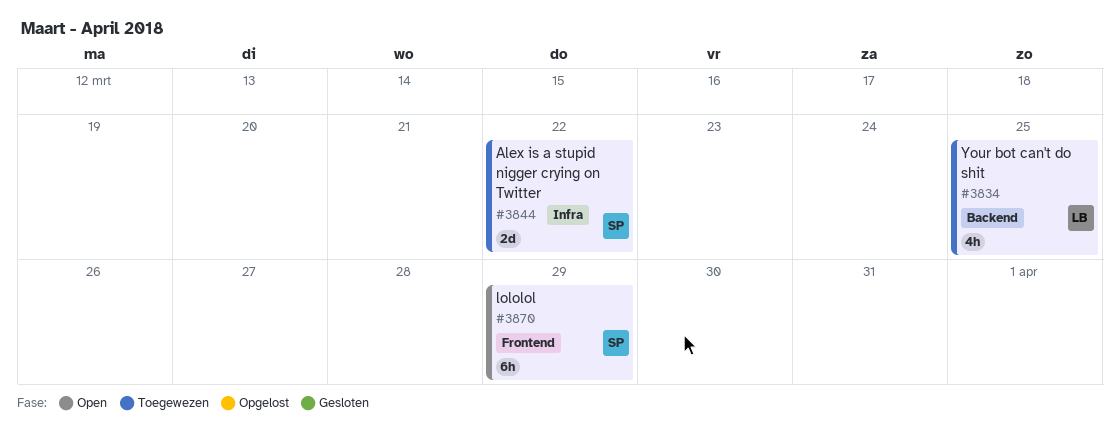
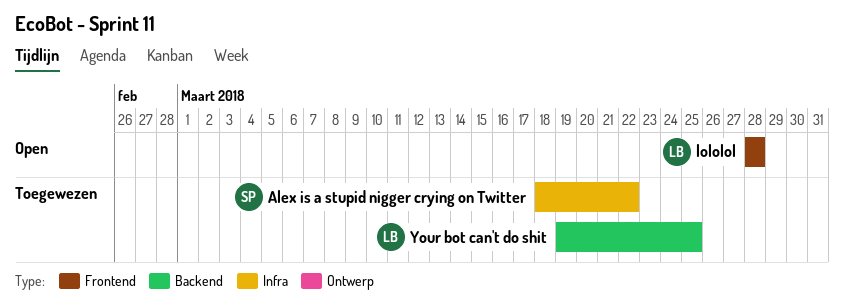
lololol, owner: SP -> LB
lololol, due: Mar 29 -> Mar 28

